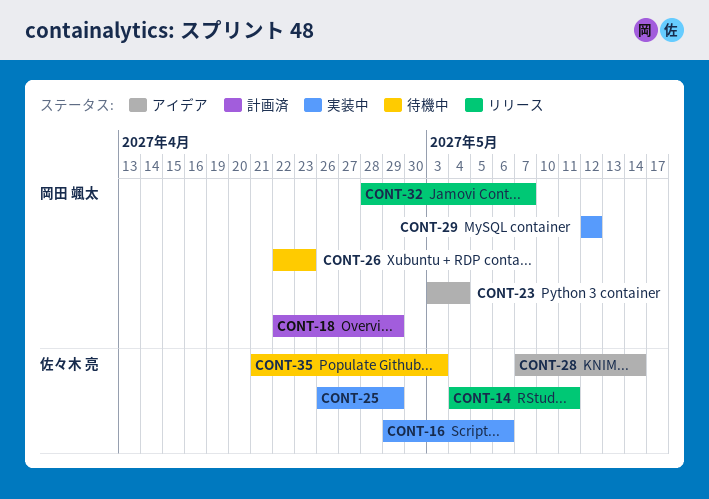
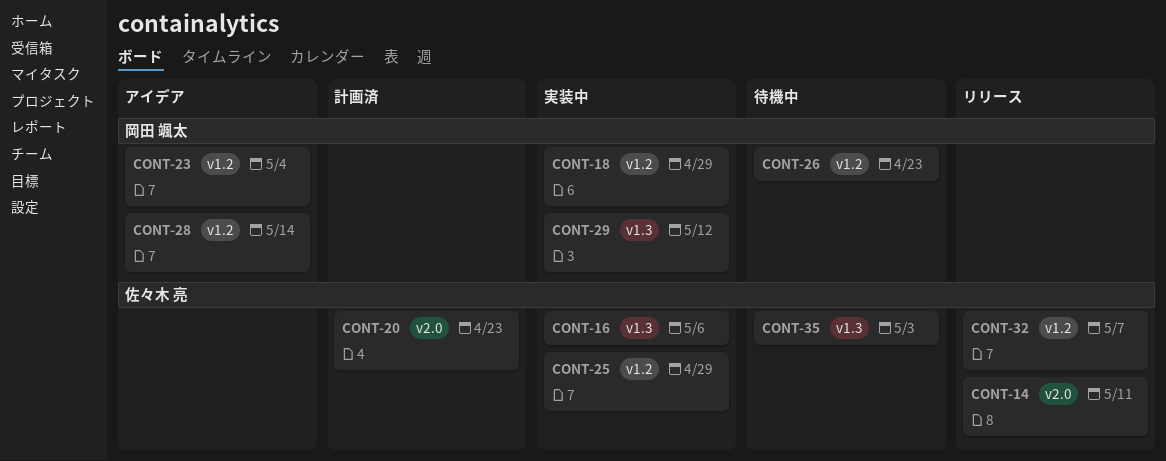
CONT-18, status: 計画済 -> 実装中
CONT-20: none -> present
CONT-28, owner: 佐々木 亮 -> 岡田 颯太
CONT-32, owner: 岡田 颯太 -> 佐々木 亮

